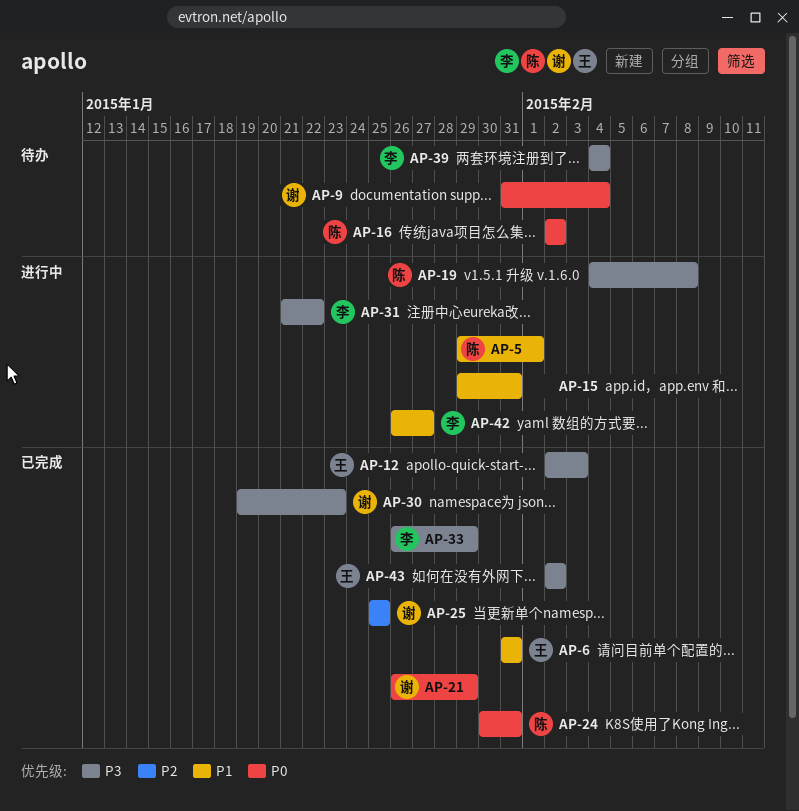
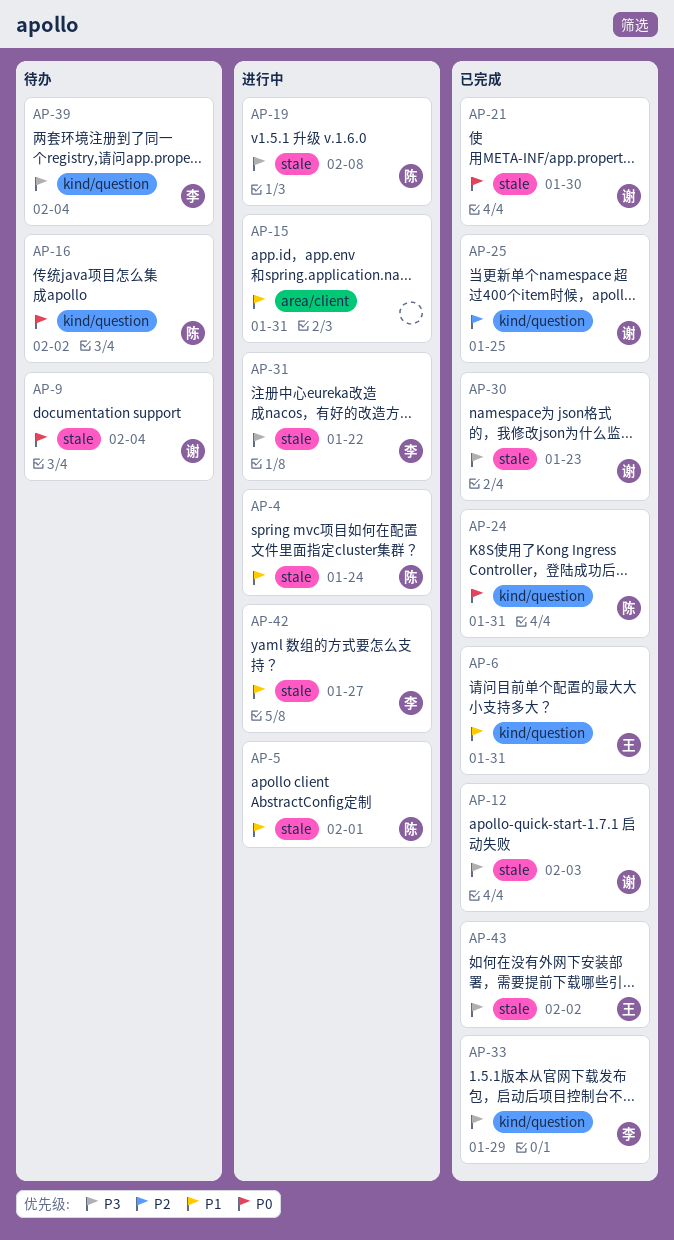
AP-4: none -> present
AP-12, owner: 王 -> 谢
AP-21, due: Jan 29 -> Jan 30

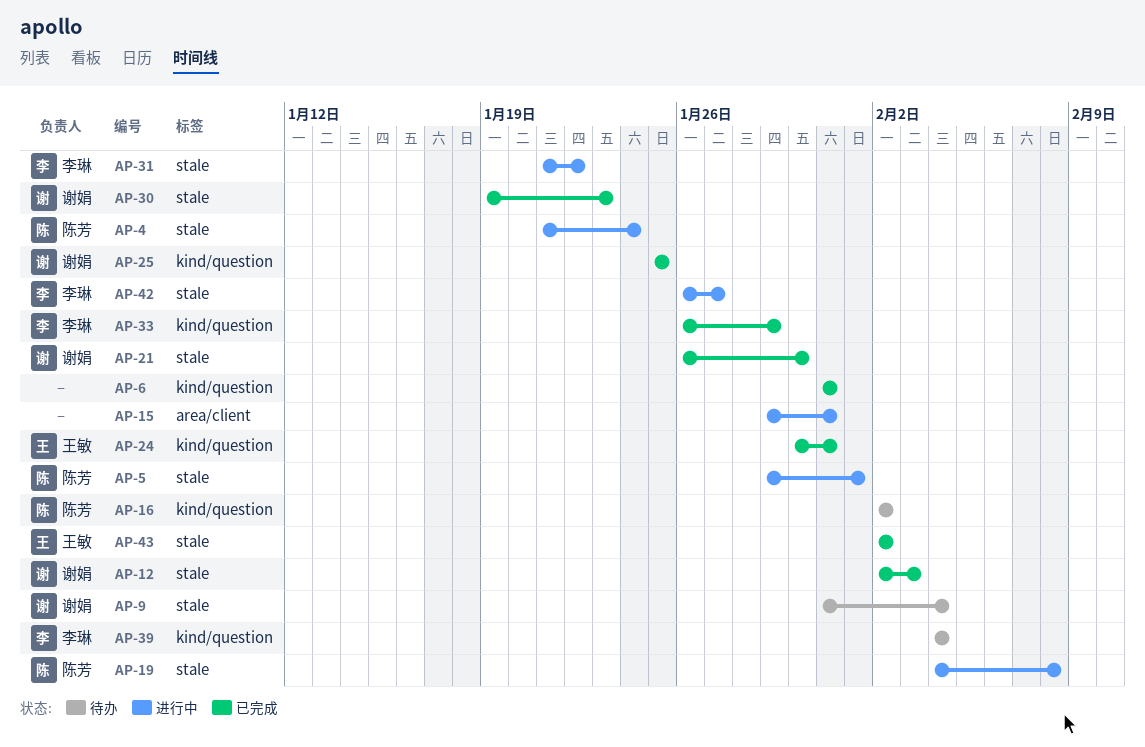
AP-6, owner: 王敏 -> none
AP-24, owner: 陈芳 -> 王敏

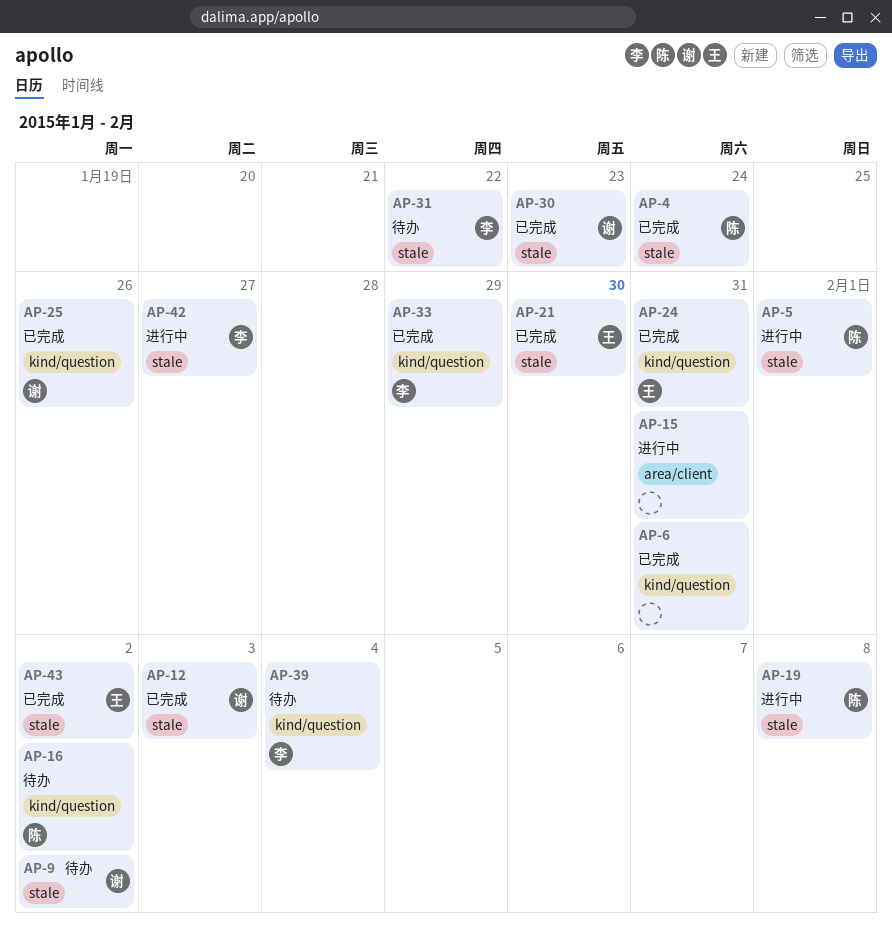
AP-4, status: 进行中 -> 已完成
AP-9, due: Feb 4 -> Feb 2
AP-21, owner: 谢娟 -> 王敏
AP-25, due: Jan 25 -> Jan 26
AP-31, status: 进行中 -> 待办

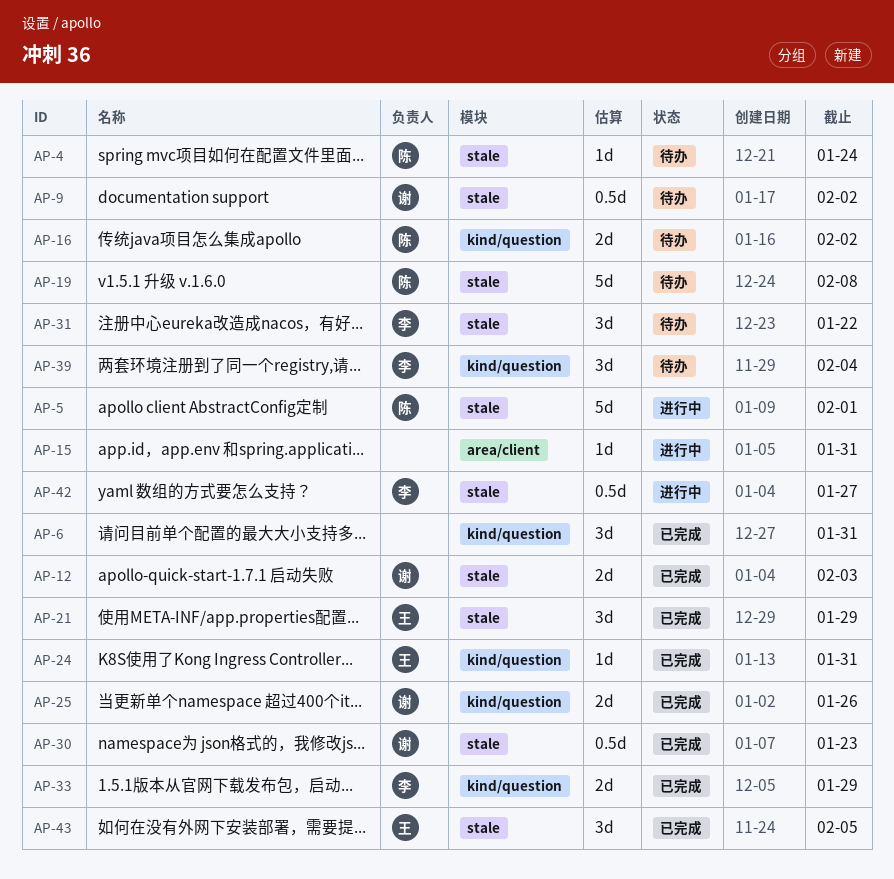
AP-4, status: 已完成 -> 待办
AP-19, status: 进行中 -> 待办
AP-21, due: Jan 30 -> Jan 29
AP-43, due: Feb 2 -> Feb 5

